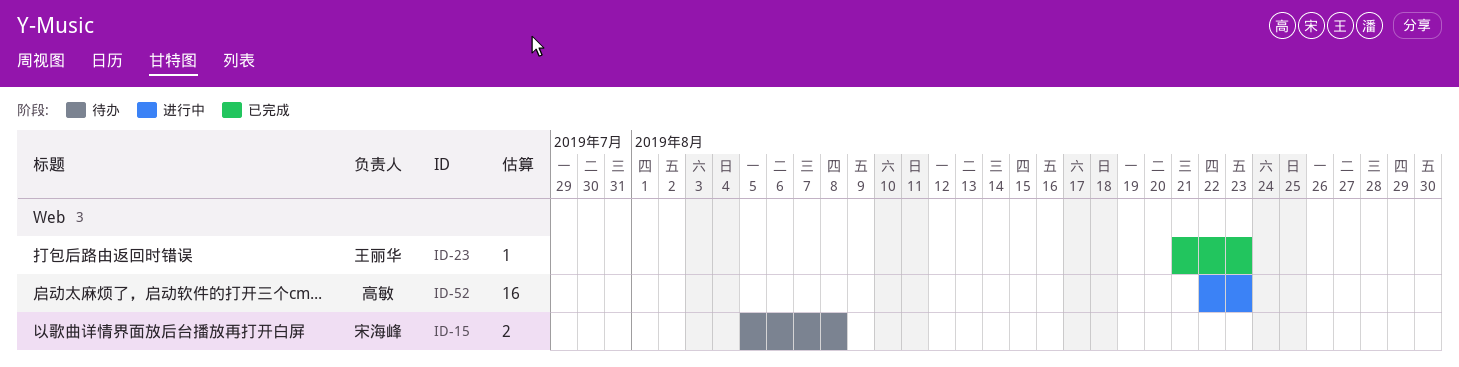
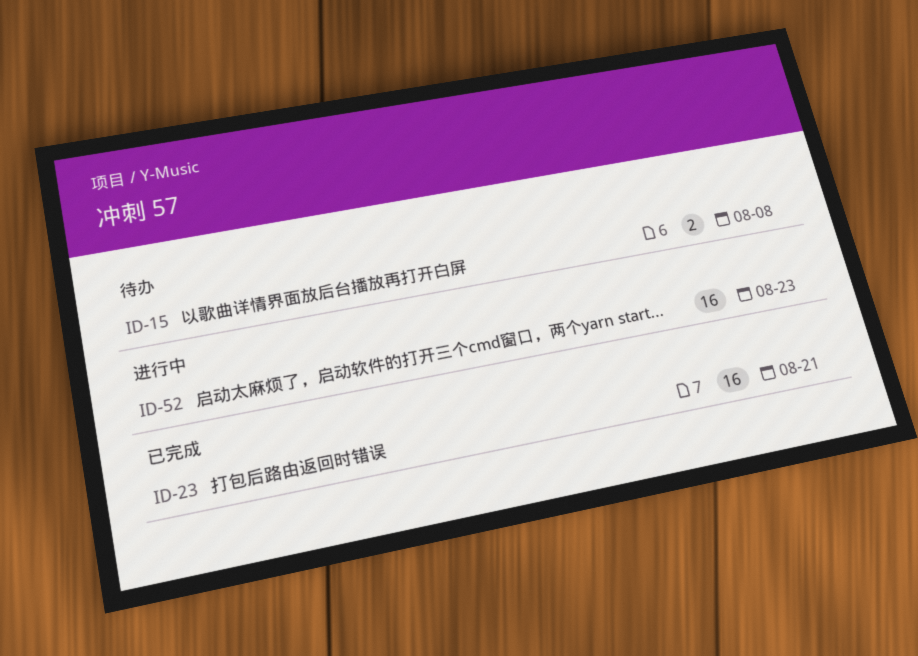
ID-23, estimate: 1 -> 16
ID-23, due: Aug 23 -> Aug 21

